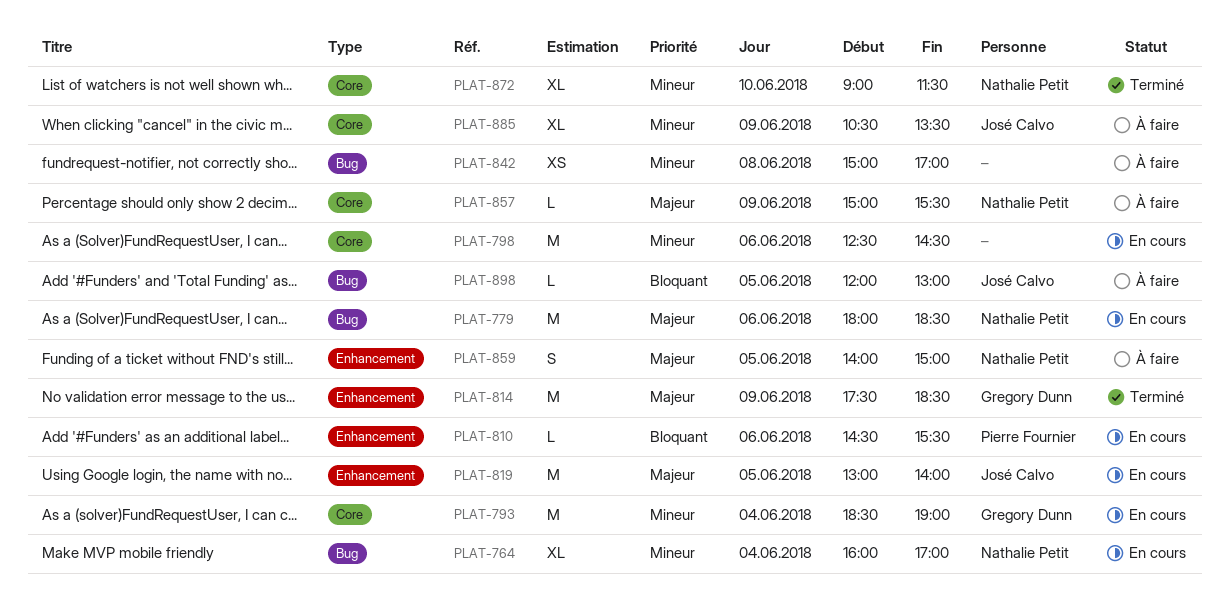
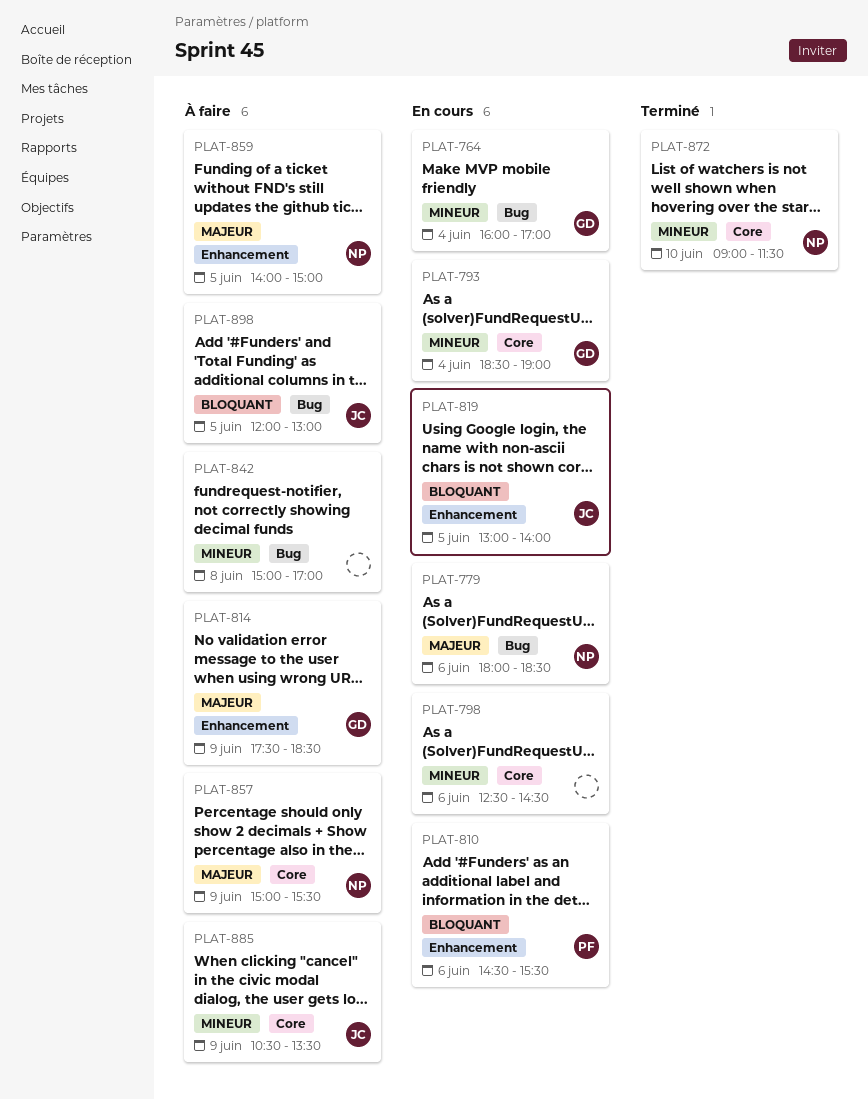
PLAT-764, owner: Nathalie Petit -> Gregory Dunn
PLAT-814, status: Terminé -> À faire
PLAT-819, priority: Majeur -> Bloquant

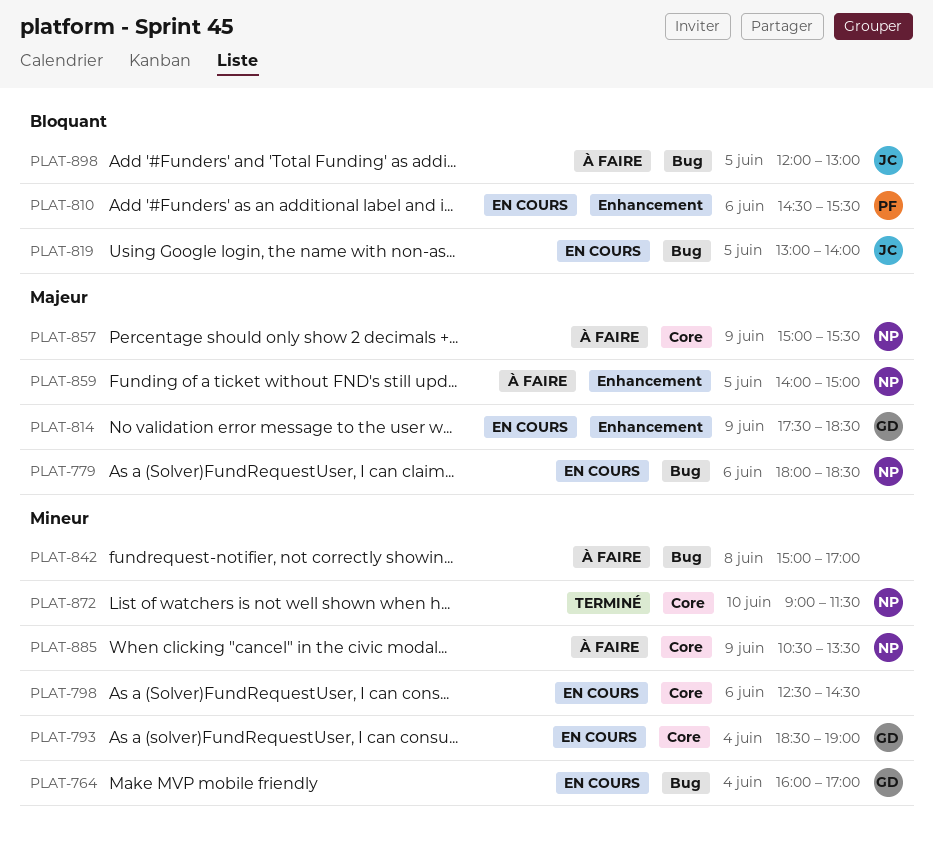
PLAT-814, status: À faire -> En cours
PLAT-819, label: Enhancement -> Bug
PLAT-885, owner: JC -> NP

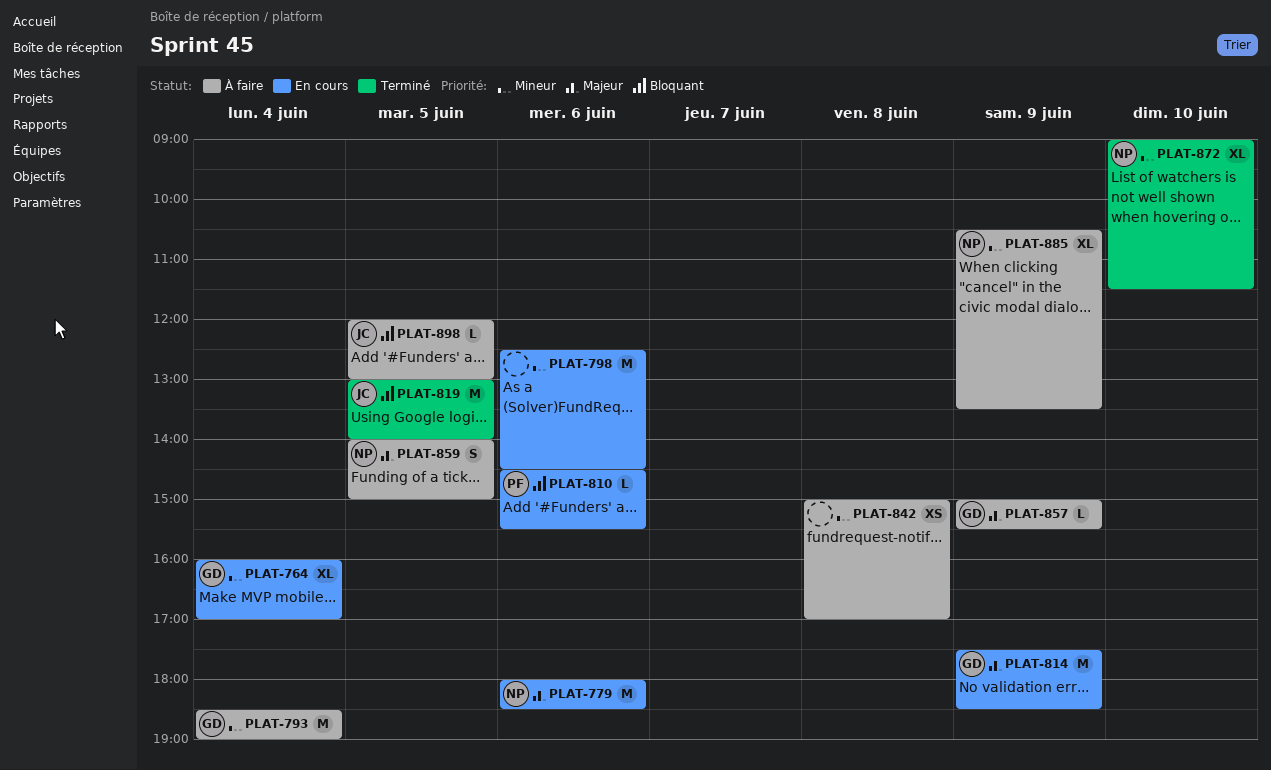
PLAT-793, status: En cours -> À faire
PLAT-819, status: En cours -> Terminé
PLAT-857, owner: NP -> GD

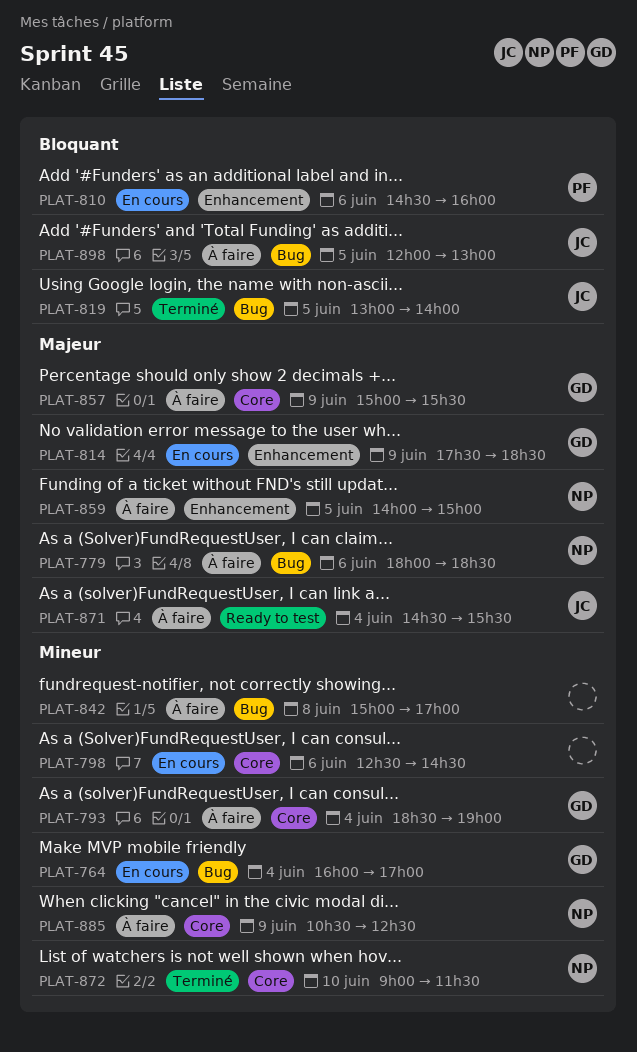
PLAT-779, status: En cours -> À faire
PLAT-810, ends: 15:30 -> 16:00
PLAT-871: none -> present
PLAT-885, ends: 13:30 -> 12:30

